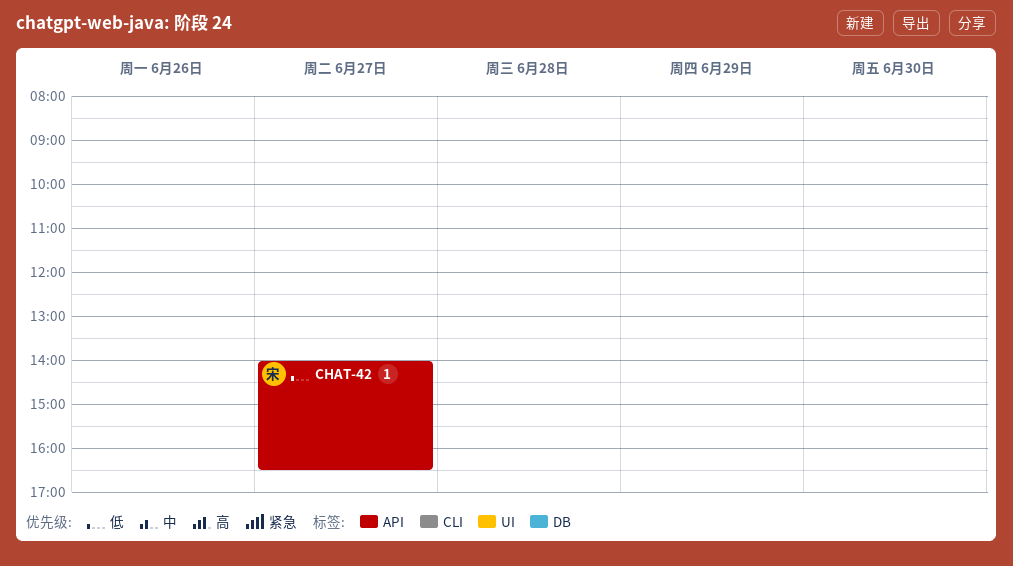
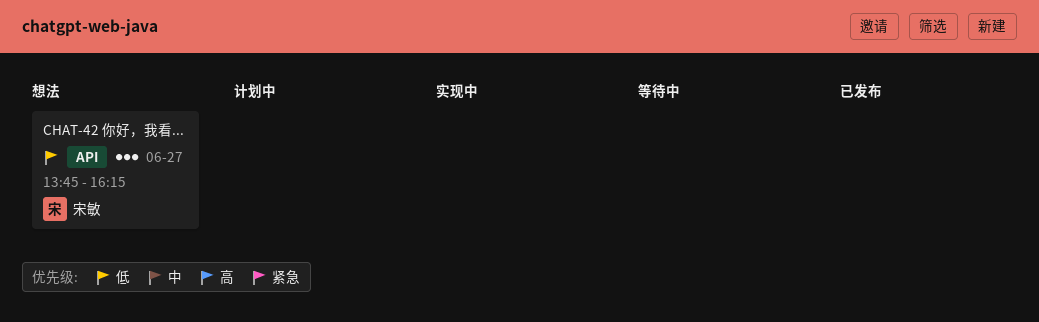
CHAT-42, estimate: 1 -> 3
CHAT-42, begins: 14:00 -> 13:45
CHAT-42, ends: 16:30 -> 16:15

